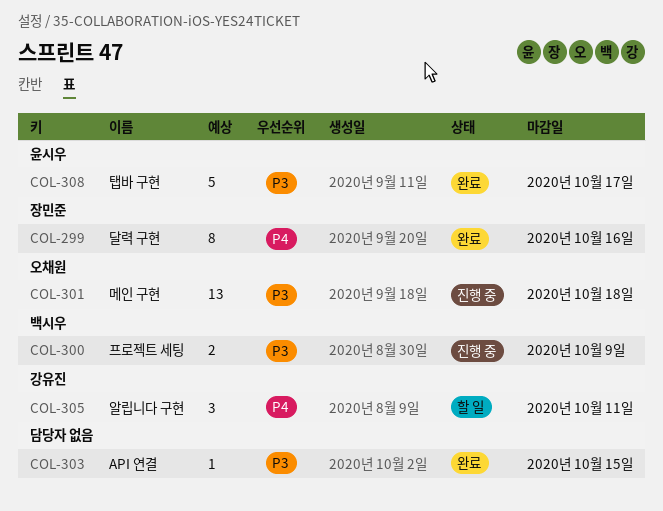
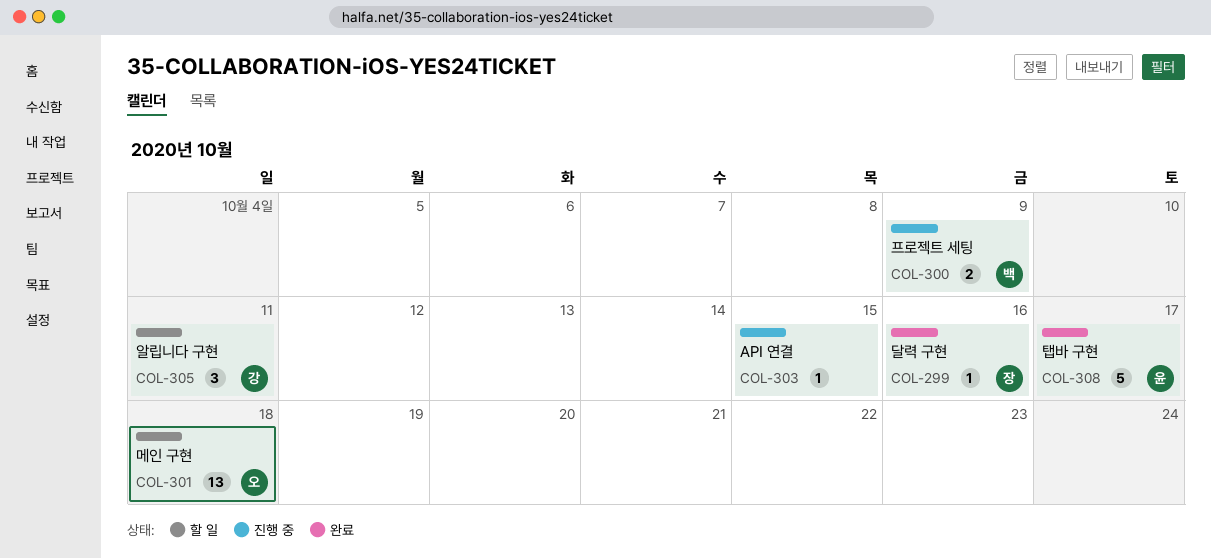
COL-299, estimate: 8 -> 1
COL-301, status: 진행 중 -> 할 일
COL-303, status: 완료 -> 진행 중

